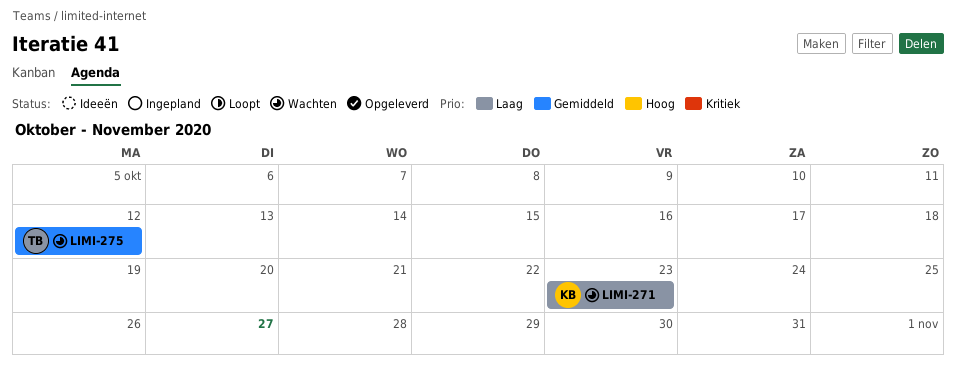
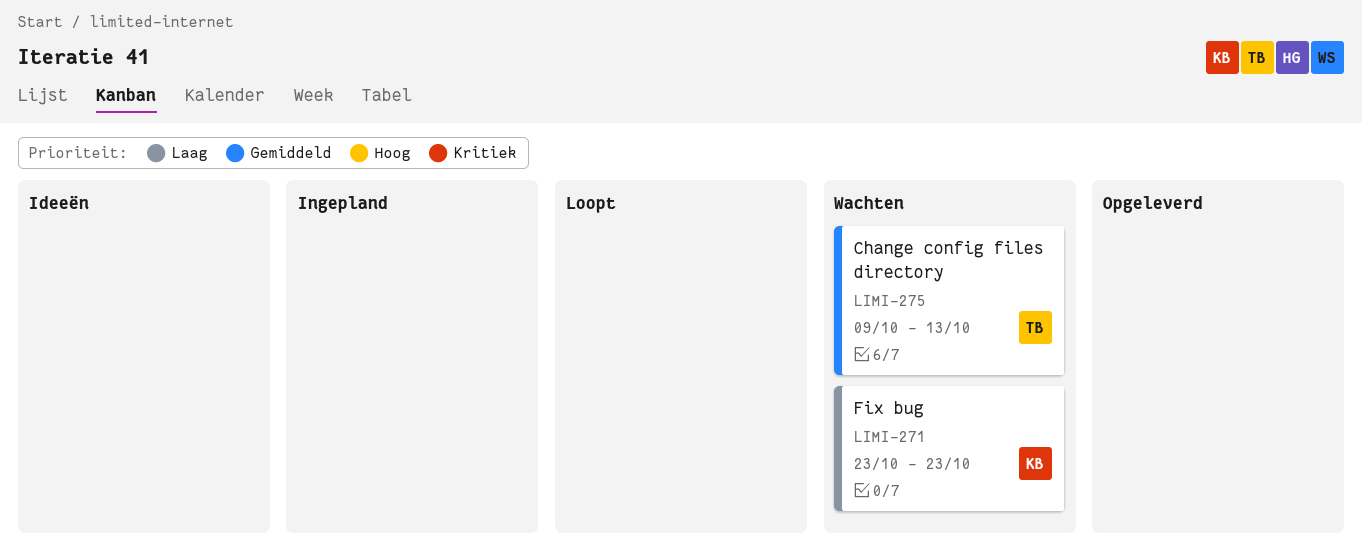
LIMI-275, start: Oct 12 -> Oct 9
LIMI-275, due: Oct 12 -> Oct 13

